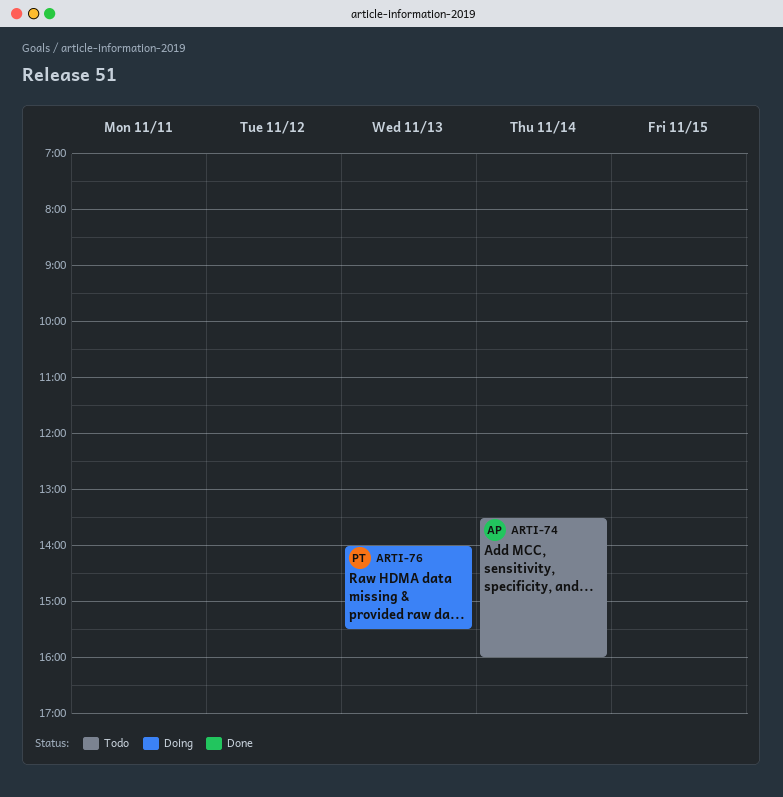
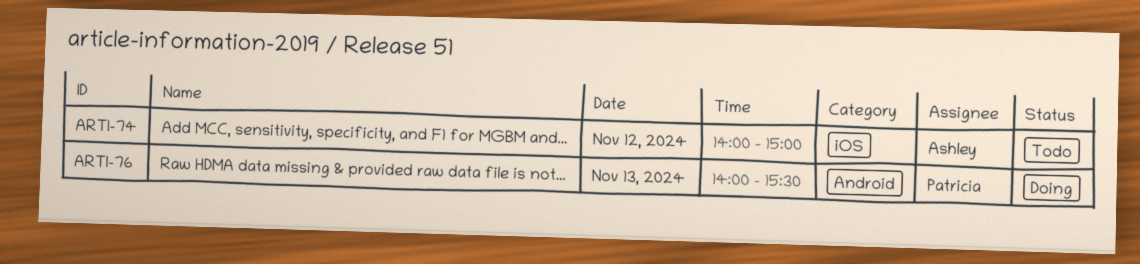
ARTI-74, day: Nov 14 -> Nov 12
ARTI-74, begins: 13:30 -> 14:00
ARTI-74, ends: 16:00 -> 15:00

